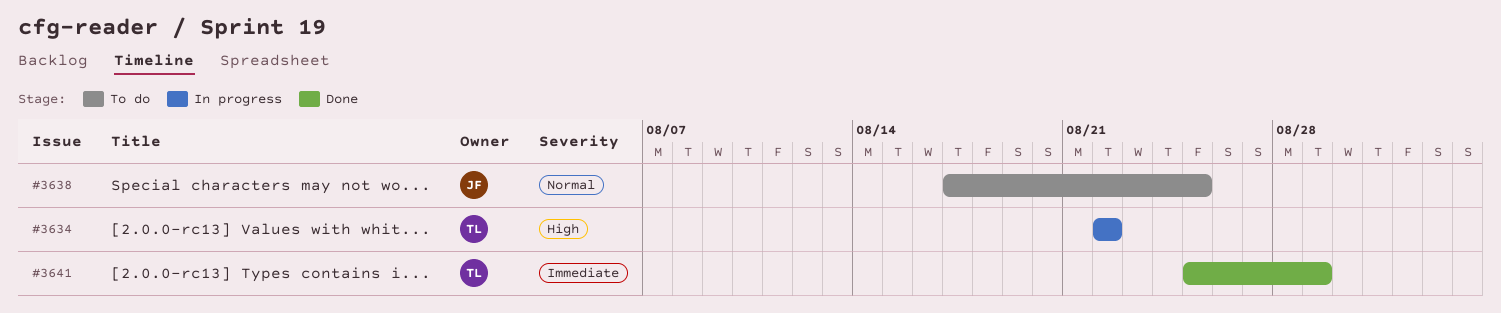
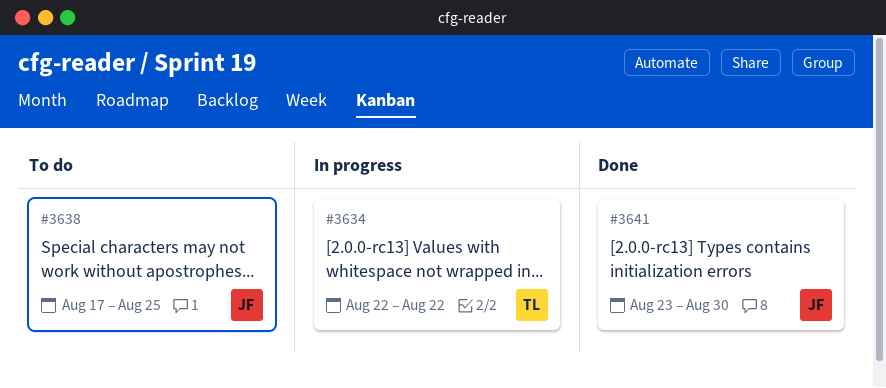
#3641, owner: TL -> JF
#3641, start: Aug 25 -> Aug 23
#3641, due: Aug 29 -> Aug 30

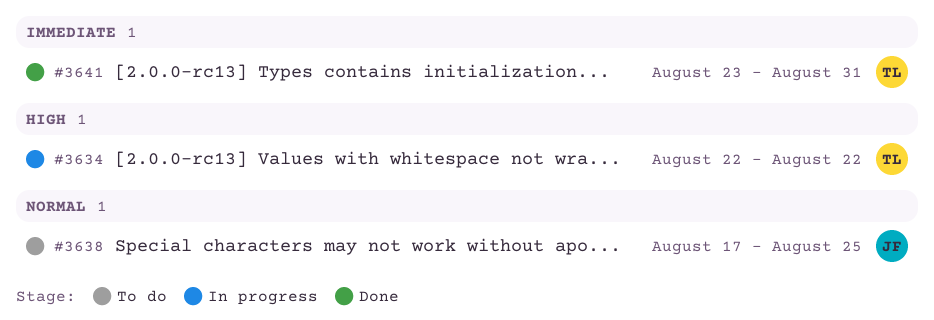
#3641, owner: JF -> TL
#3641, due: Aug 30 -> Aug 31

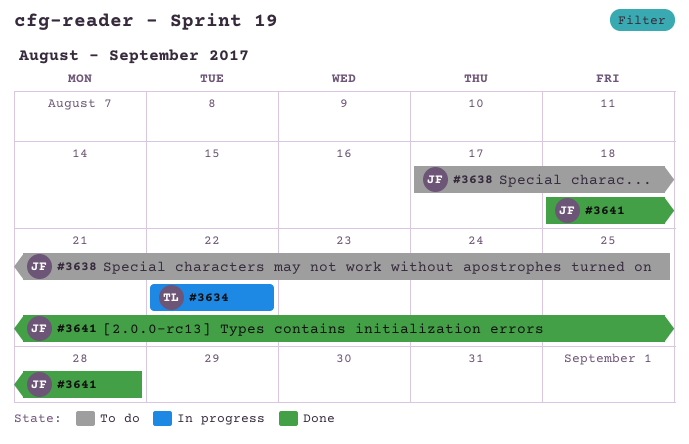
#3641, owner: TL -> JF
#3641, start: Aug 23 -> Aug 18
#3641, due: Aug 31 -> Aug 28

